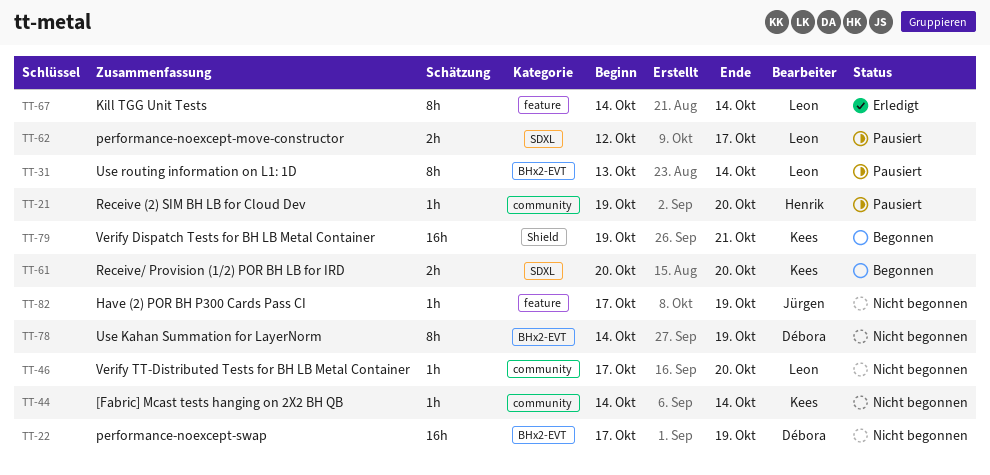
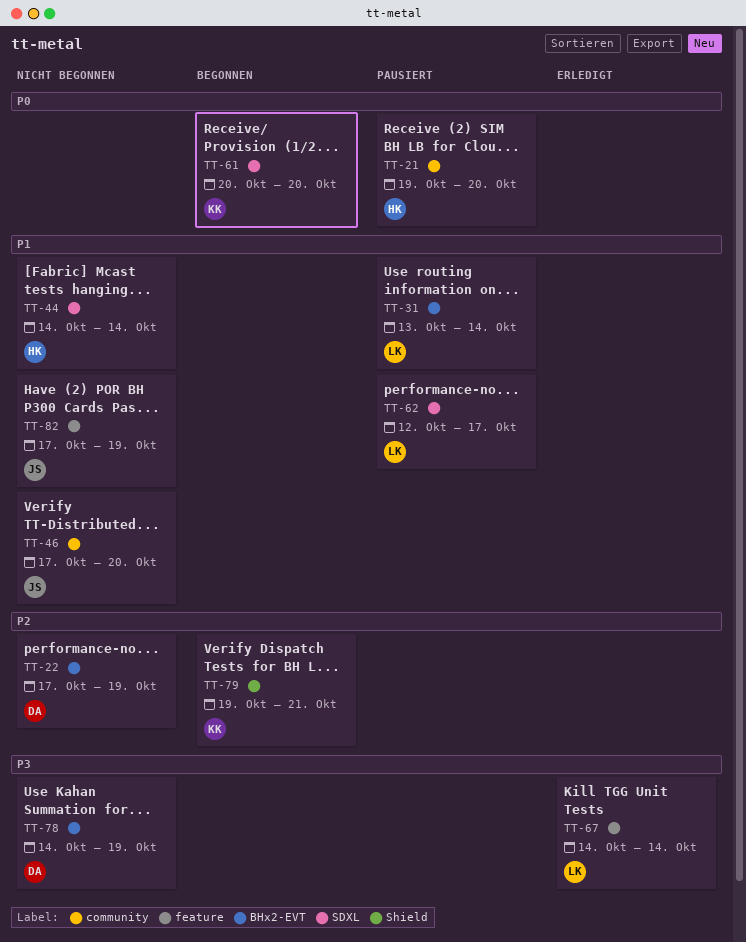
TT-44, owner: Kees -> Henrik
TT-44, label: community -> SDXL
TT-46, owner: Leon -> Jürgen

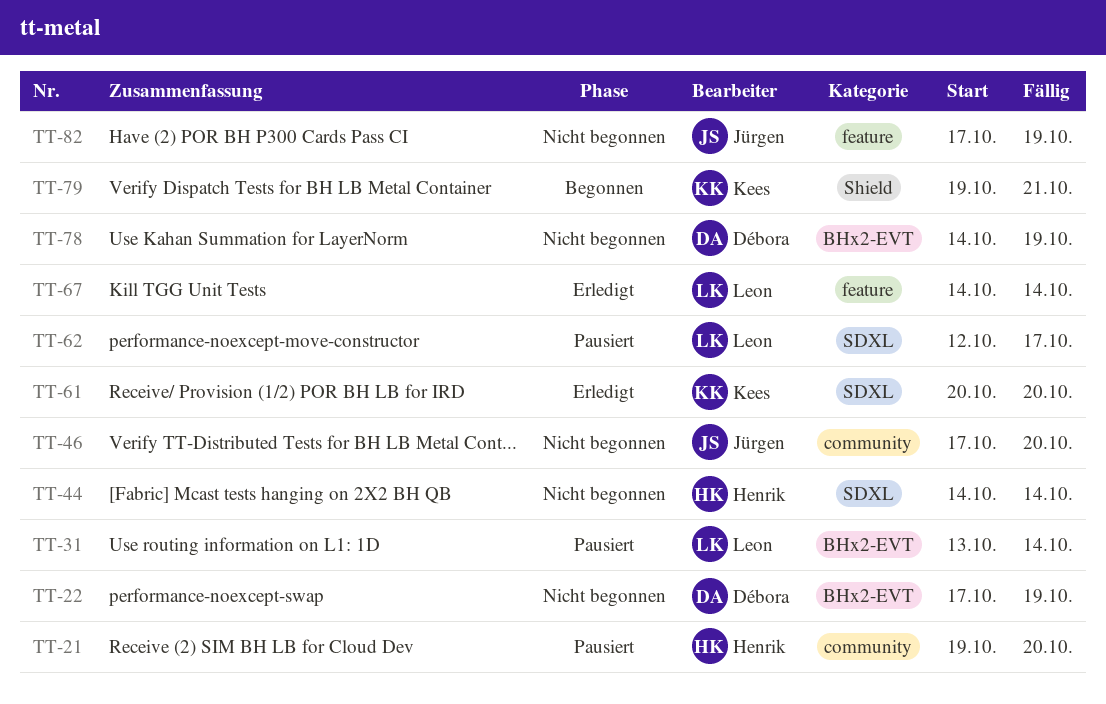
TT-61, status: Begonnen -> Erledigt

